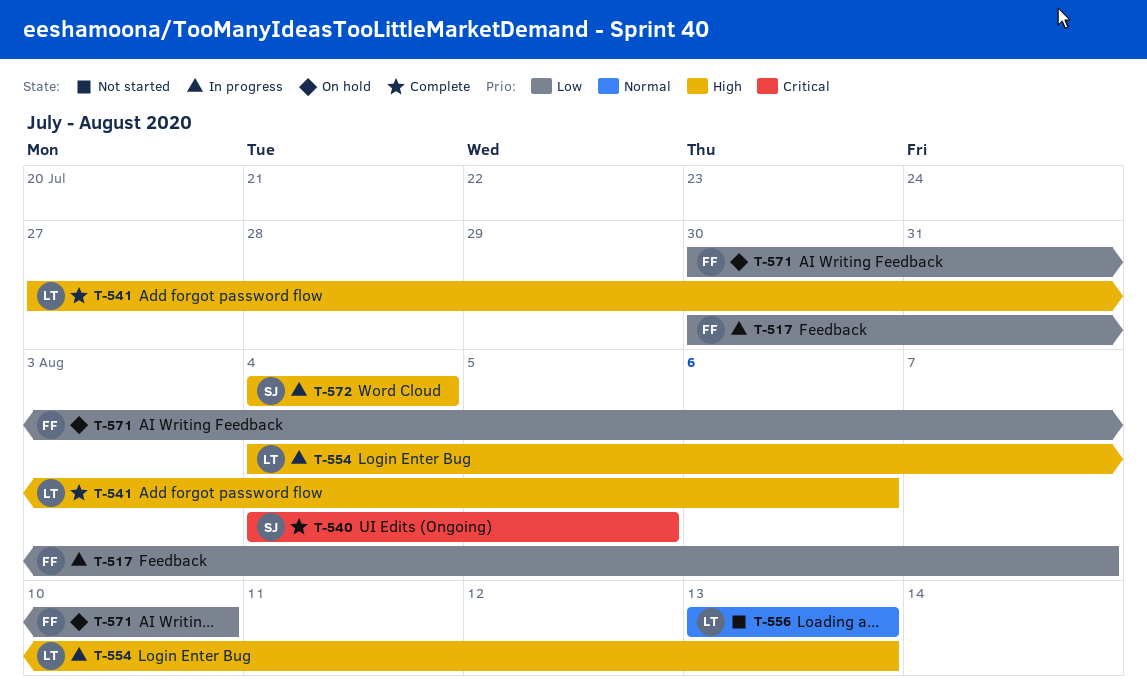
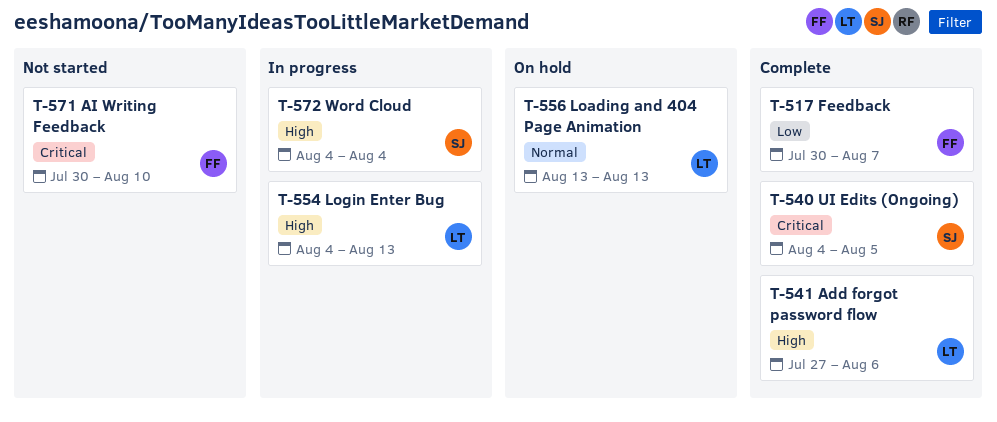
T-517, status: In progress -> Complete
T-556, status: Not started -> On hold
T-571, status: On hold -> Not started
T-571, priority: Low -> Critical

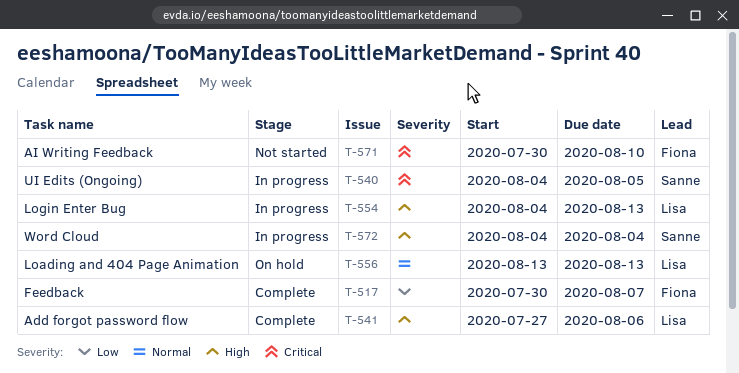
T-540, status: Complete -> In progress

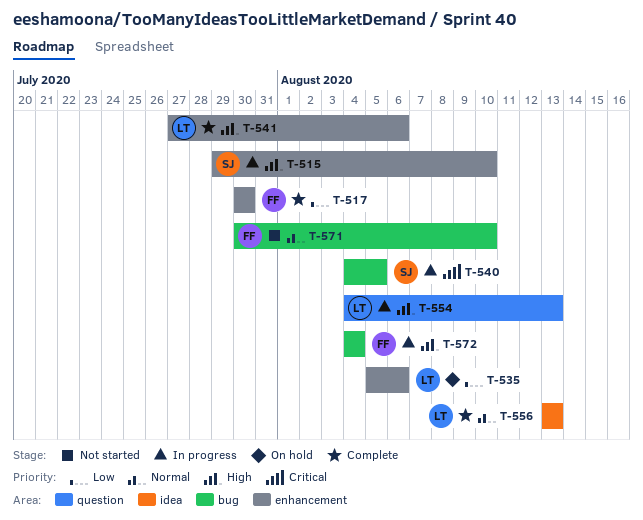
T-515: none -> present
T-517, due: Aug 7 -> Jul 30
T-535: none -> present
T-556, status: On hold -> Complete
T-571, priority: Critical -> Normal
T-572, owner: Sanne -> Fiona

